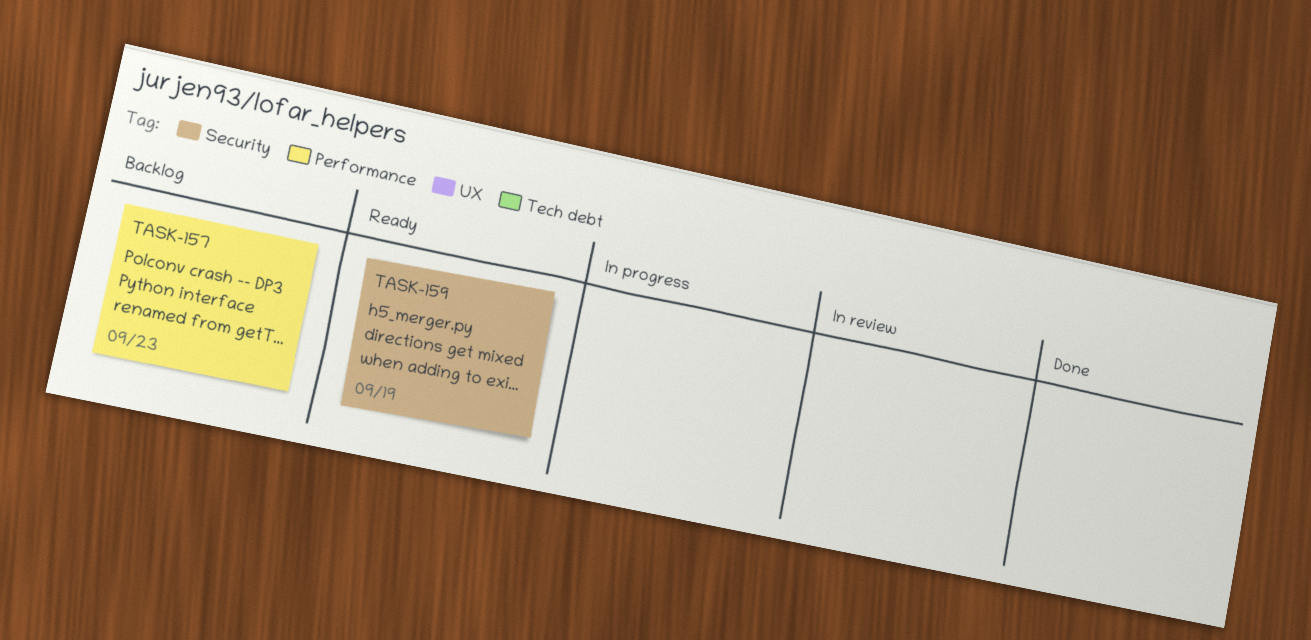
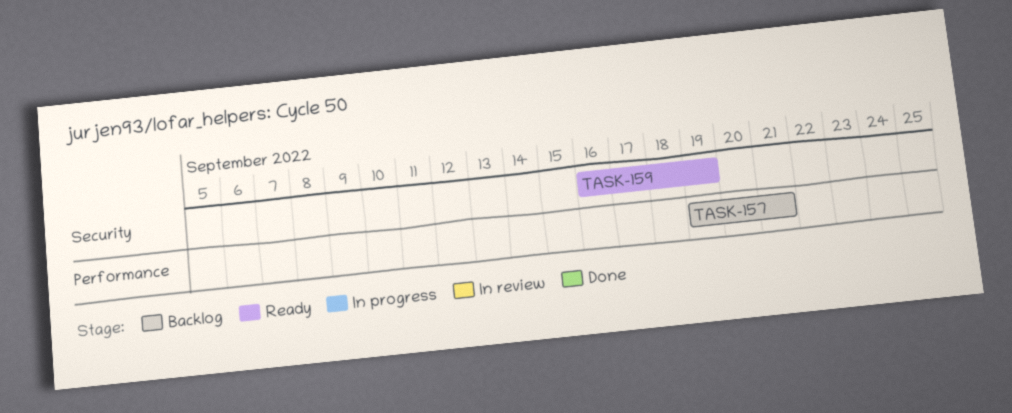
TASK-157, due: Sep 23 -> Sep 21

